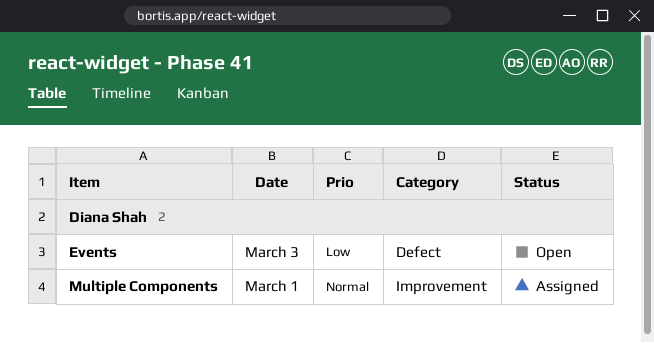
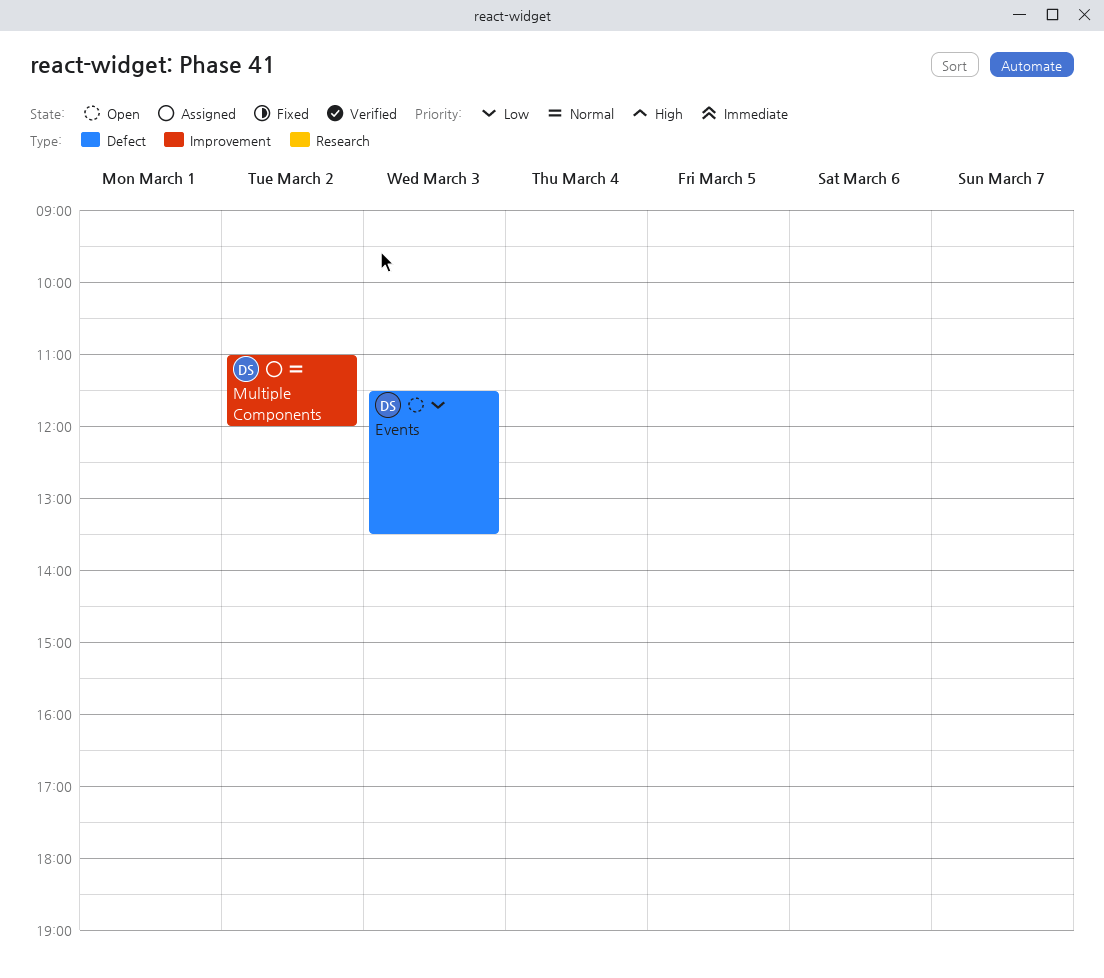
Multiple Components, day: Mar 1 -> Mar 2

